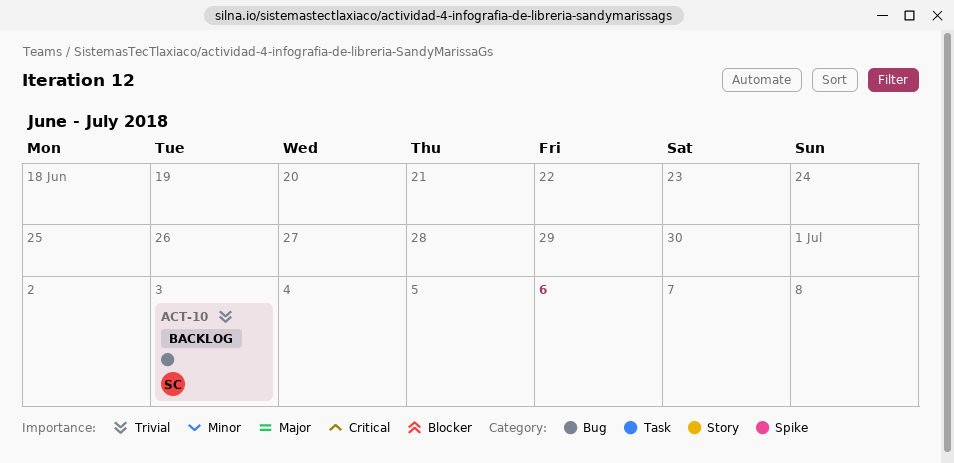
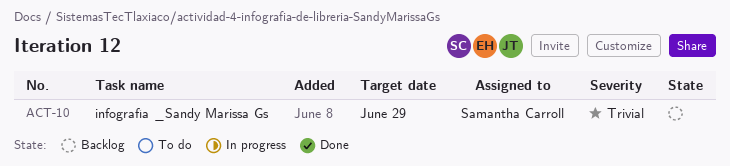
ACT-10, due: Jul 3 -> Jun 29

